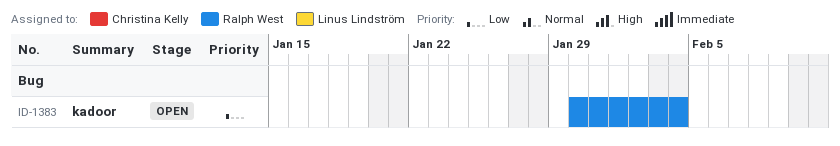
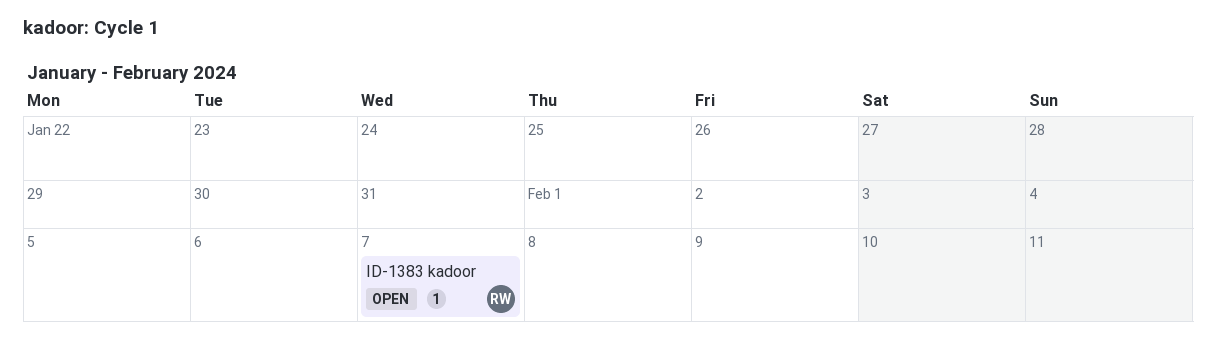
ID-1383, due: Feb 4 -> Feb 7

